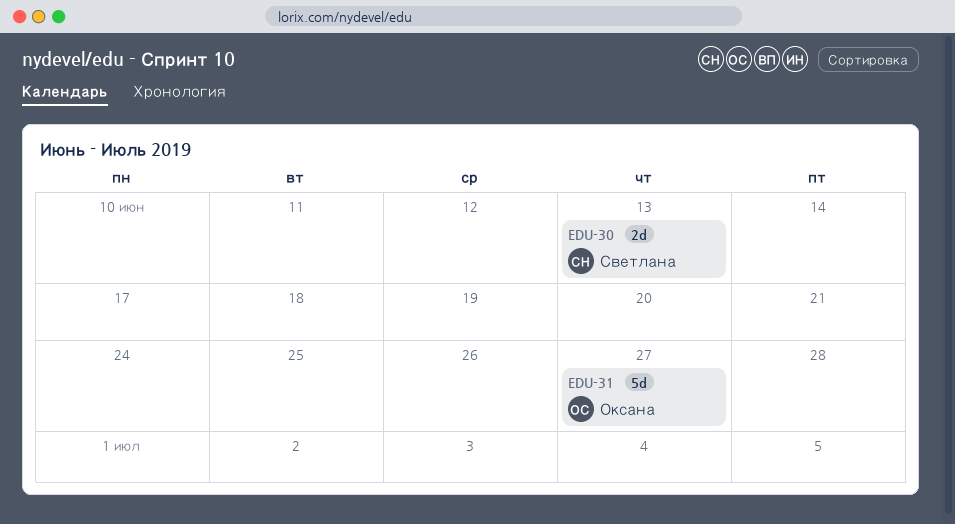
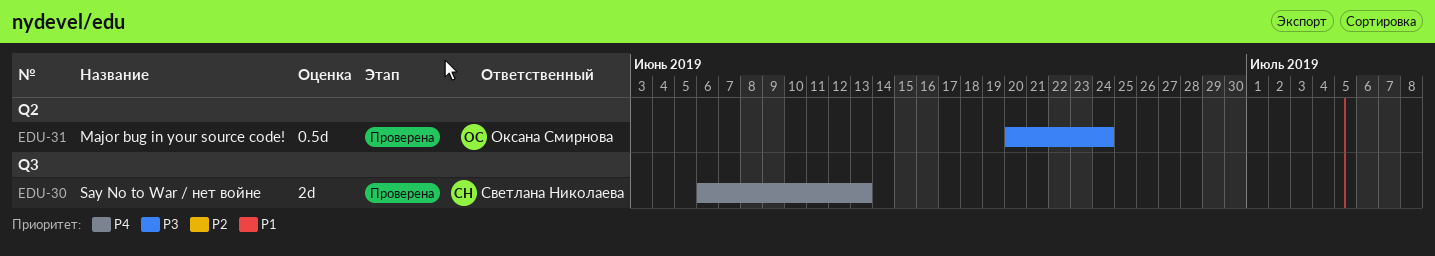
EDU-31, estimate: 5d -> 0.5d
EDU-31, due: Jun 27 -> Jun 24

